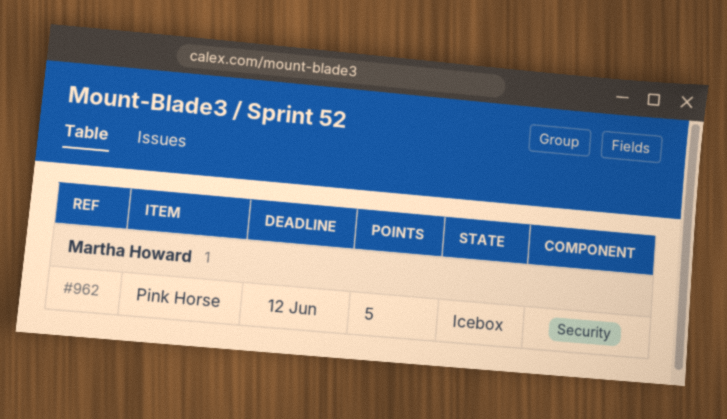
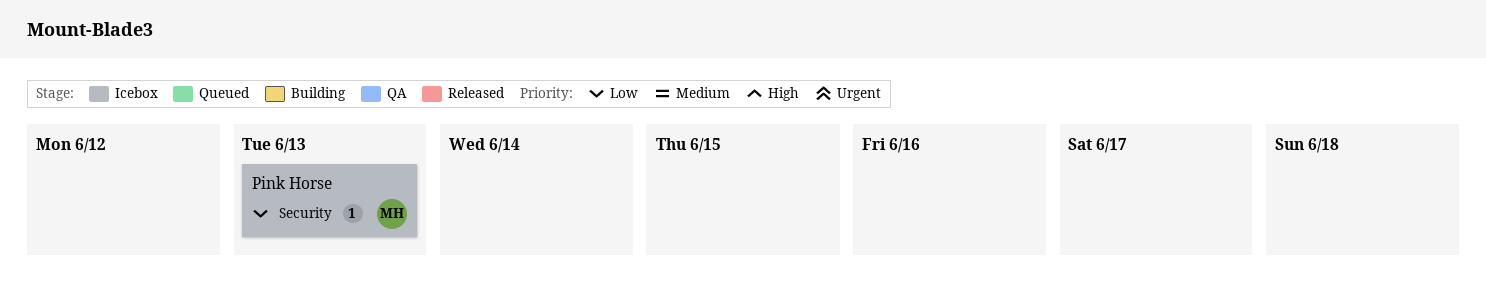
Pink Horse, estimate: 5 -> 1
Pink Horse, due: Jun 12 -> Jun 13

